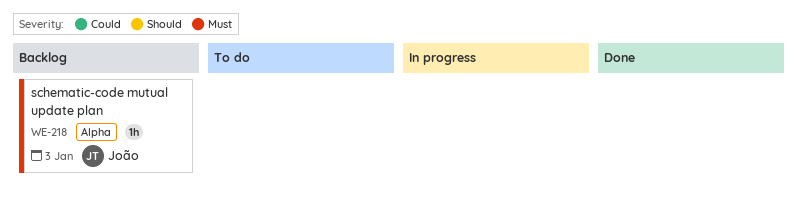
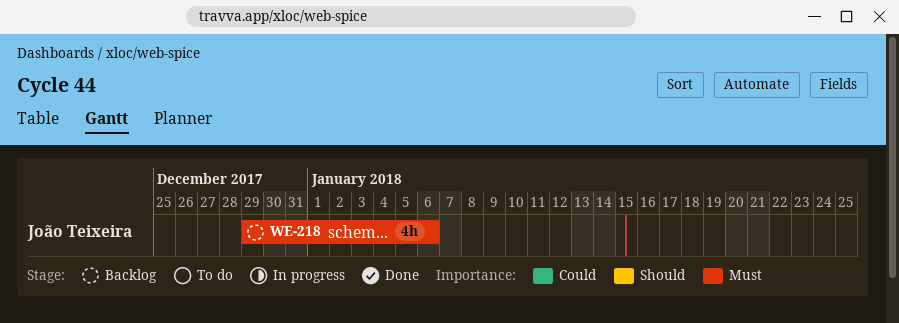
WE-218, estimate: 1h -> 4h
WE-218, due: Jan 3 -> Jan 6

